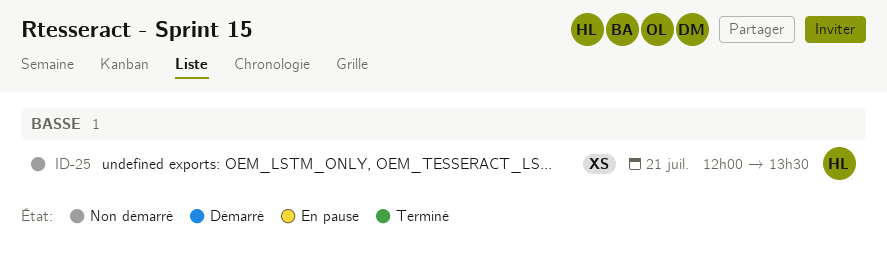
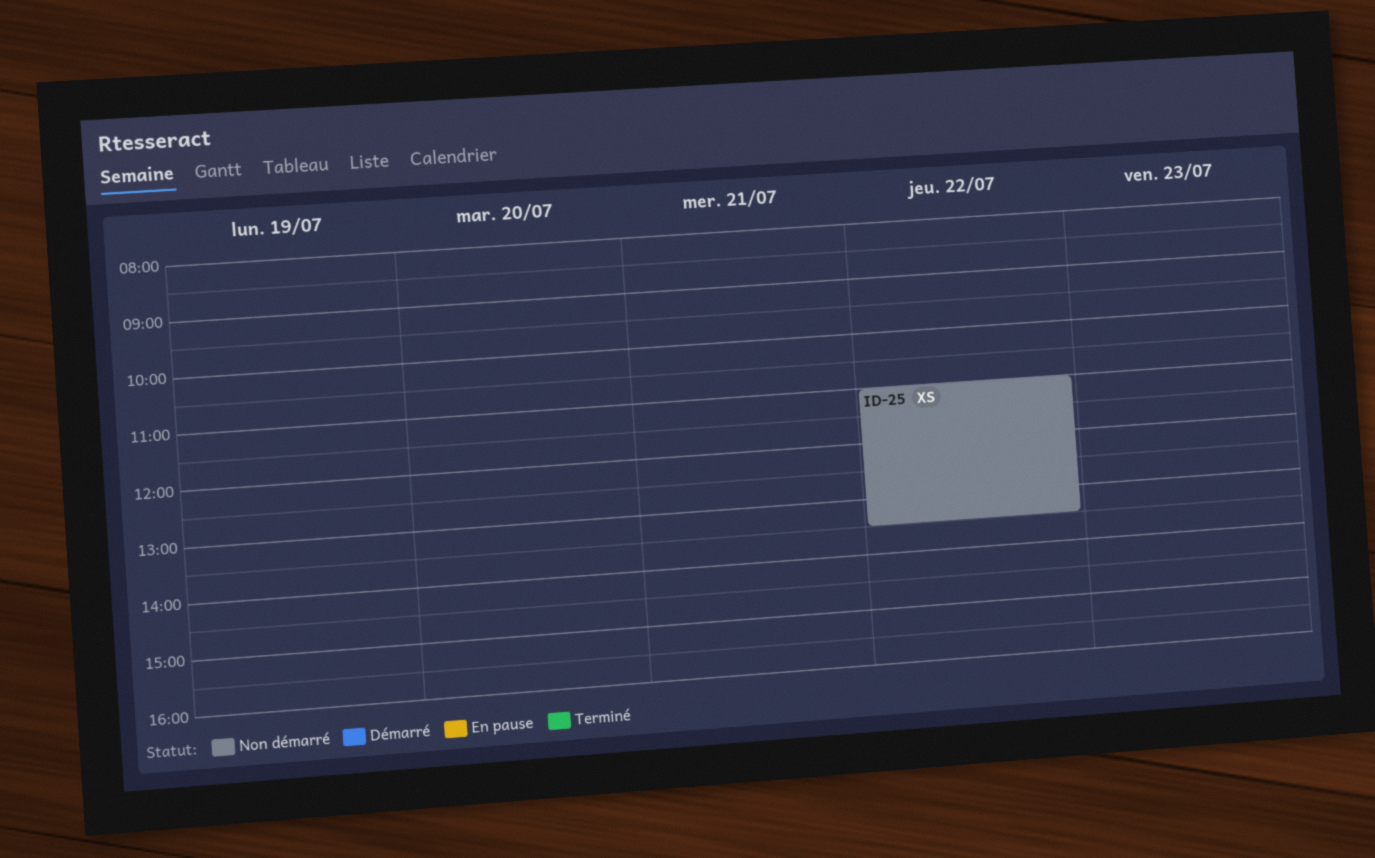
ID-25, day: Jul 21 -> Jul 22
ID-25, begins: 12:00 -> 11:00

